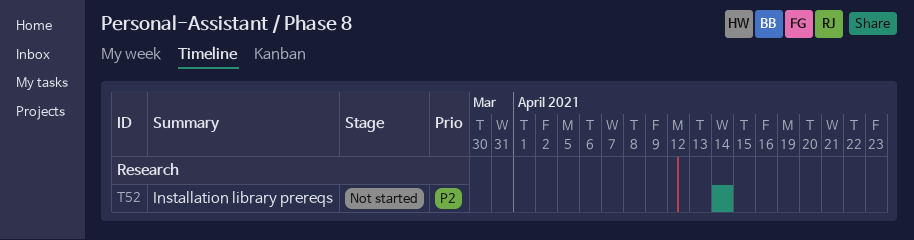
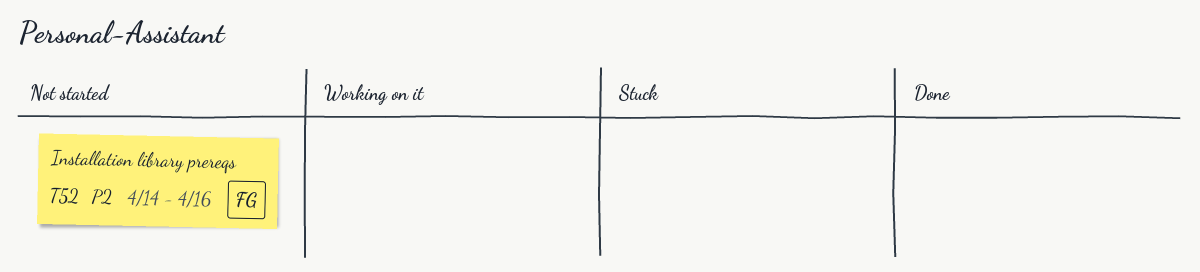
T52, due: Apr 14 -> Apr 16

